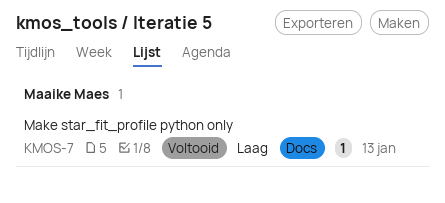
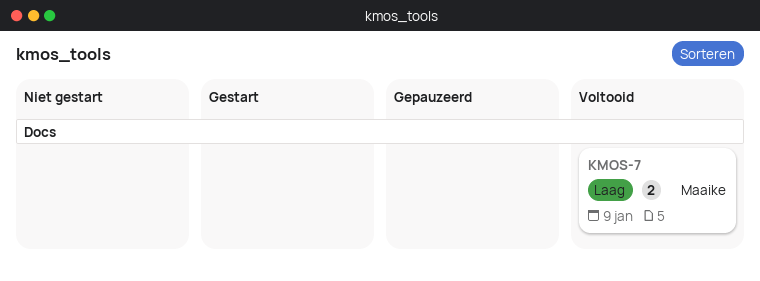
KMOS-7, estimate: 1 -> 2
KMOS-7, due: Jan 13 -> Jan 9

